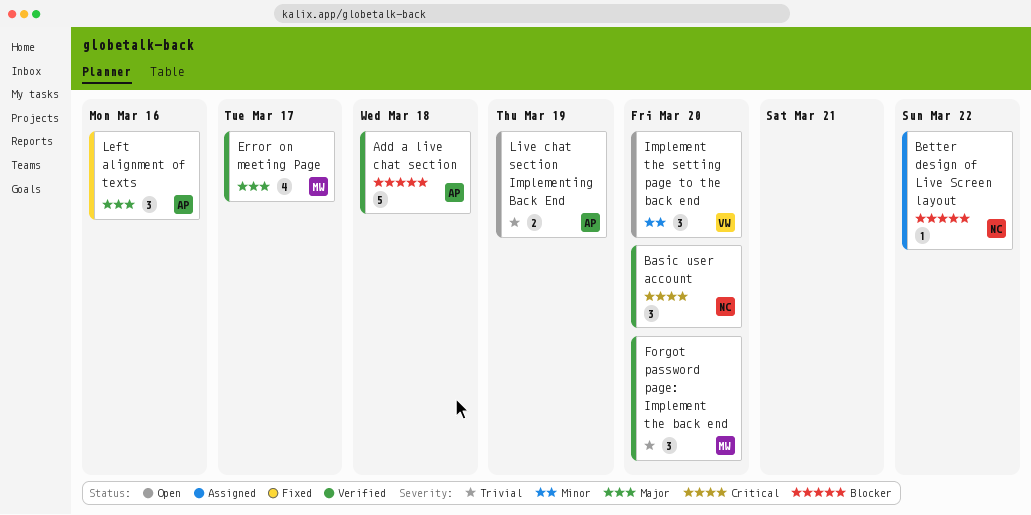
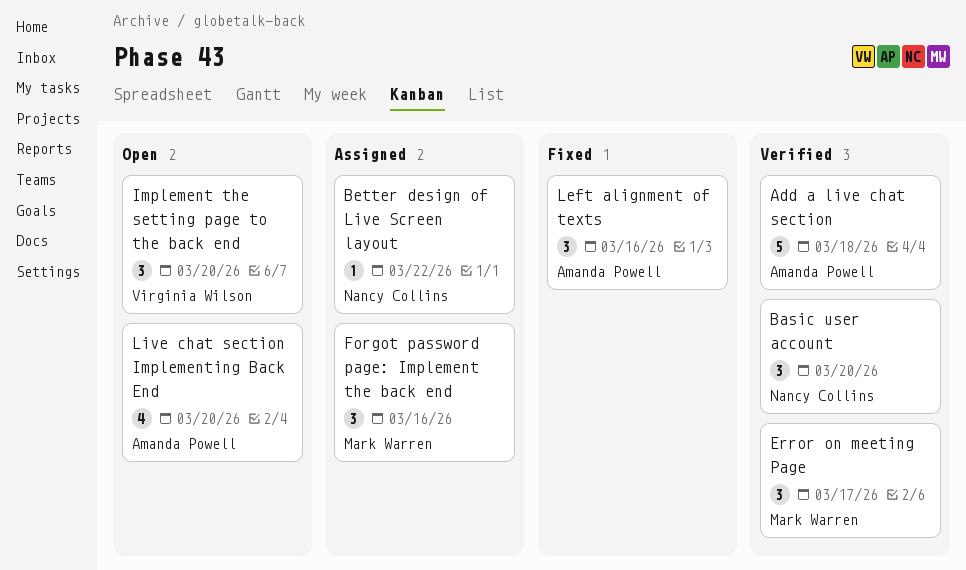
Error on meeting Page, estimate: 4 -> 3
Forgot password page: Implement the back end, status: Verified -> Assigned
Forgot password page: Implement the back end, due: Mar 20 -> Mar 16
Live chat section Implementing Back End, estimate: 2 -> 4
Live chat section Implementing Back End, due: Mar 19 -> Mar 20

